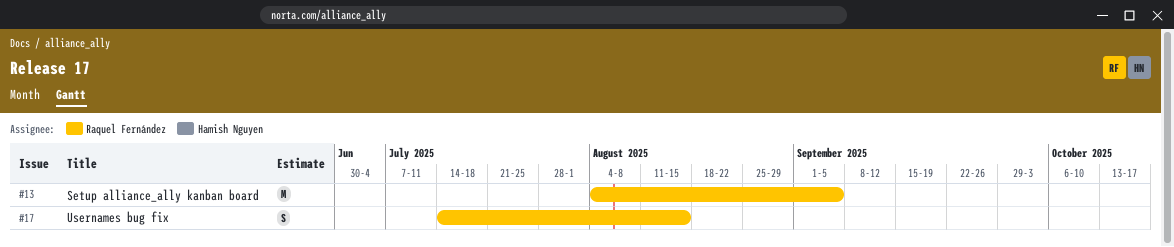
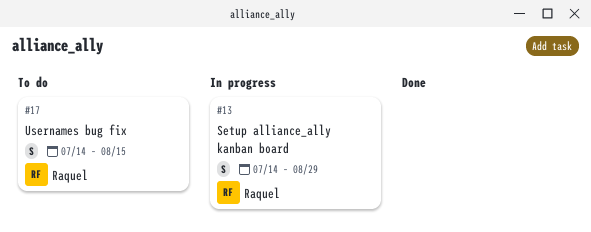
#13, estimate: M -> S
#13, start: Aug 4 -> Jul 14
#13, due: Sep 5 -> Aug 29

